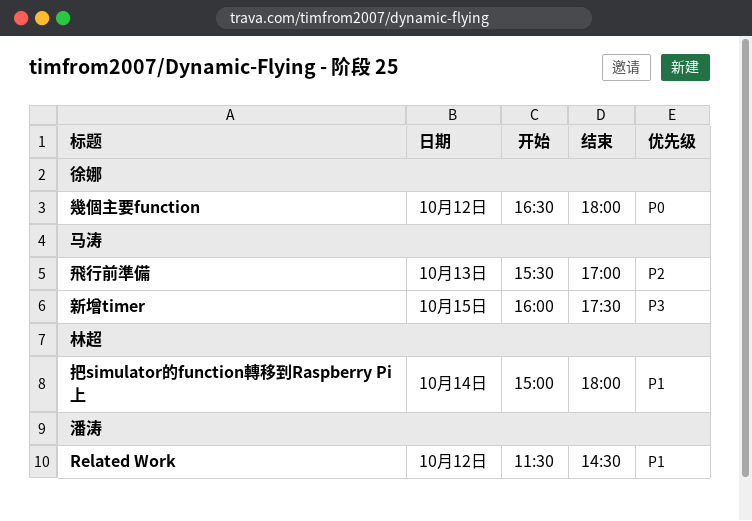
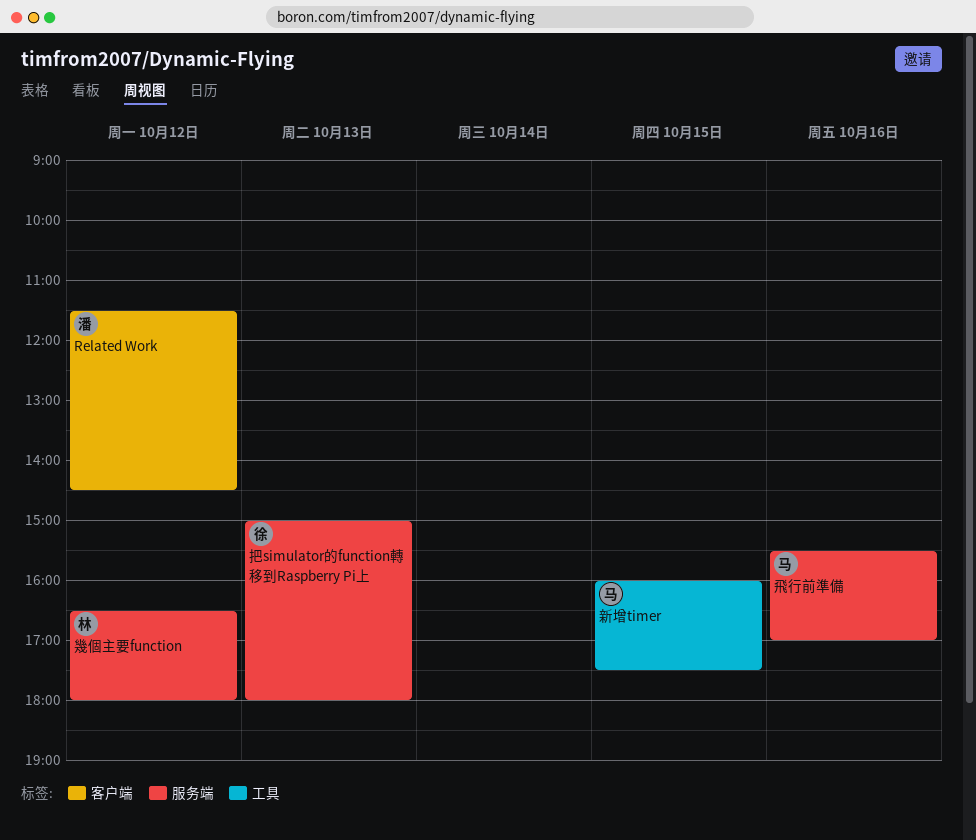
幾個主要function, owner: 徐娜 -> 林超
把simulator的function轉移到Raspberry Pi上, owner: 林超 -> 徐娜
把simulator的function轉移到Raspberry Pi上, day: Oct 14 -> Oct 13
飛行前準備, day: Oct 13 -> Oct 16

